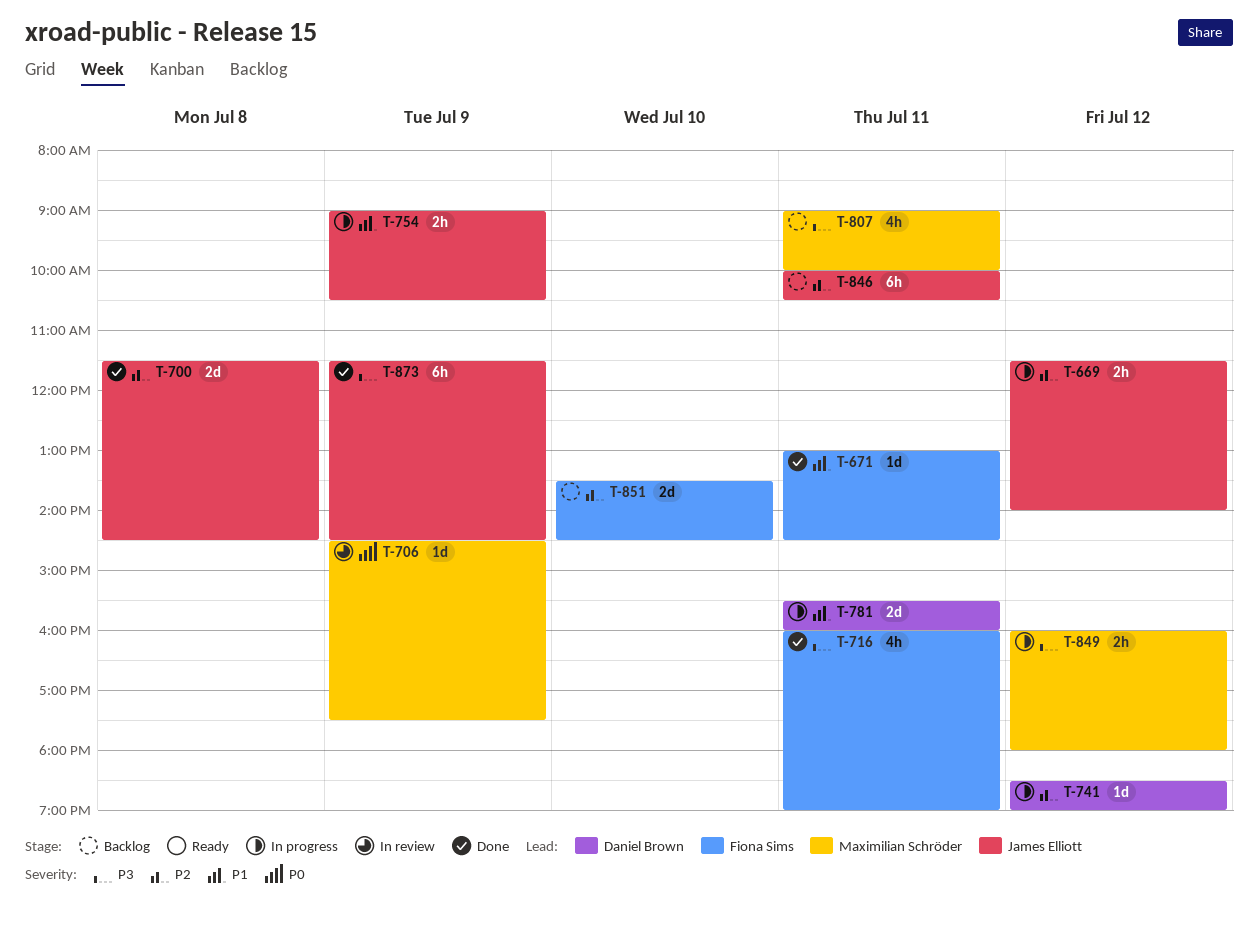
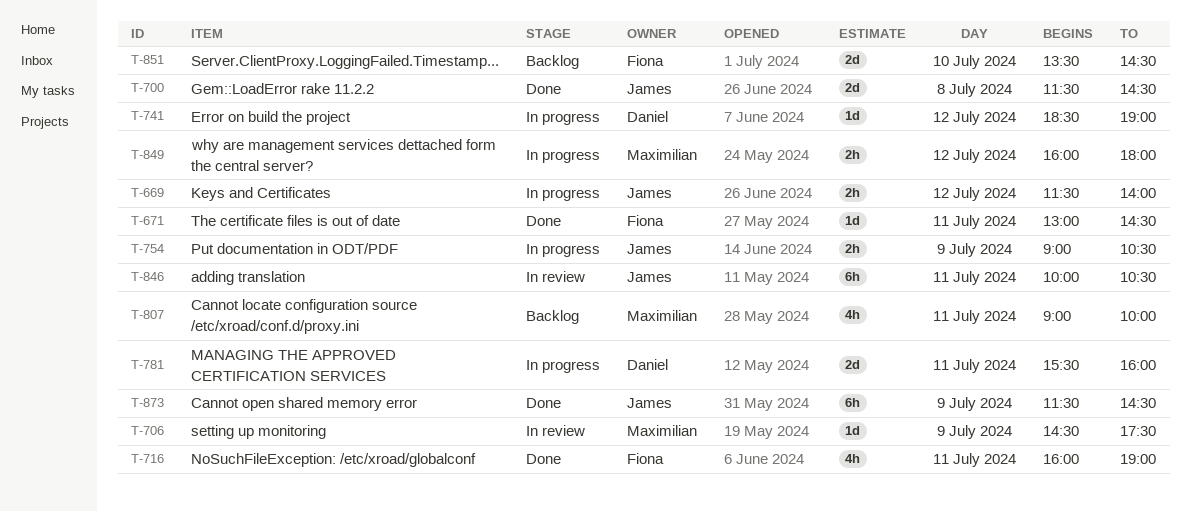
T-846, status: Backlog -> In review

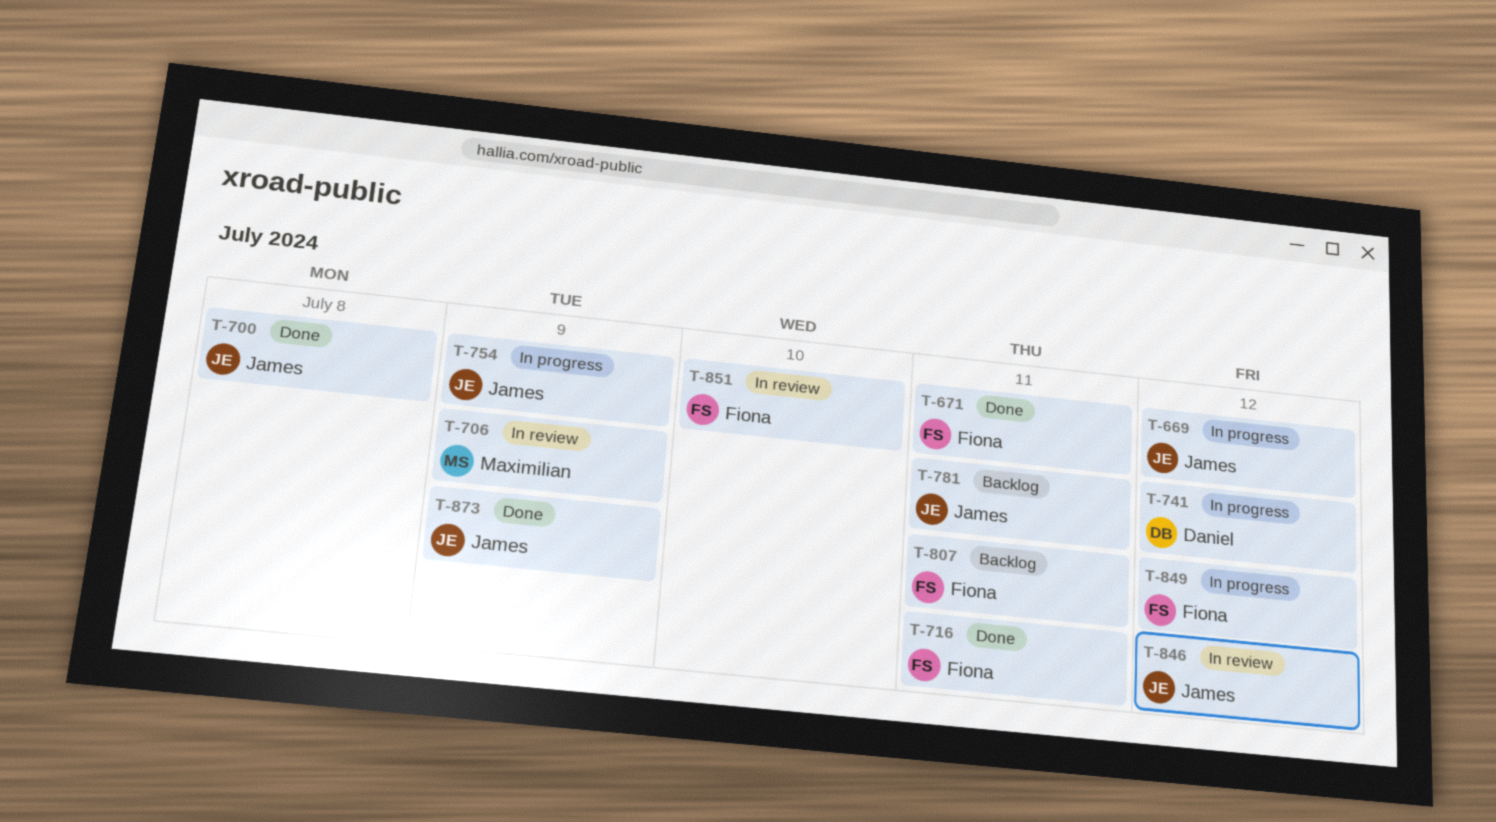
T-781, status: In progress -> Backlog
T-781, owner: Daniel -> James
T-807, owner: Maximilian -> Fiona
T-846, day: Jul 11 -> Jul 12
T-849, owner: Maximilian -> Fiona
T-851, status: Backlog -> In review

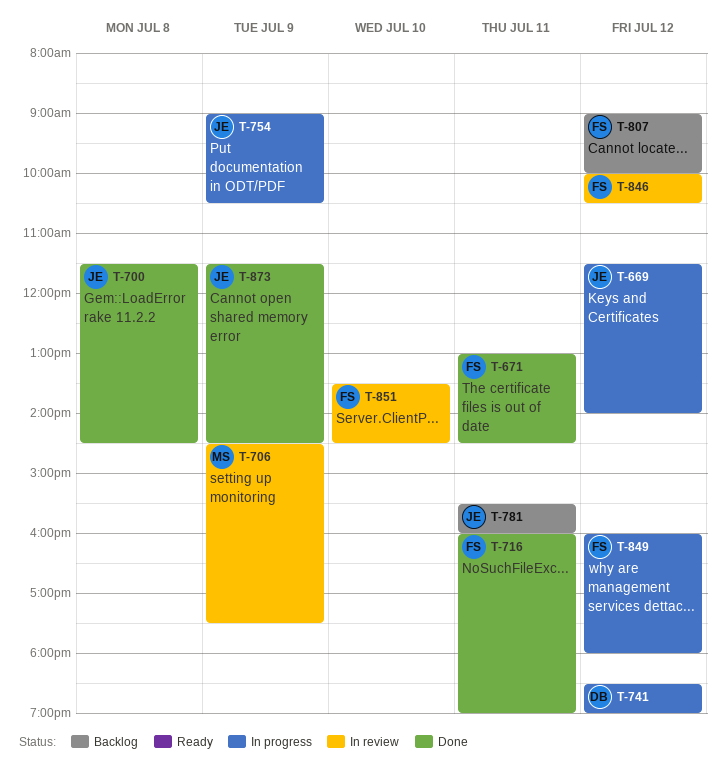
T-807, day: Jul 11 -> Jul 12
T-846, owner: James -> Fiona

